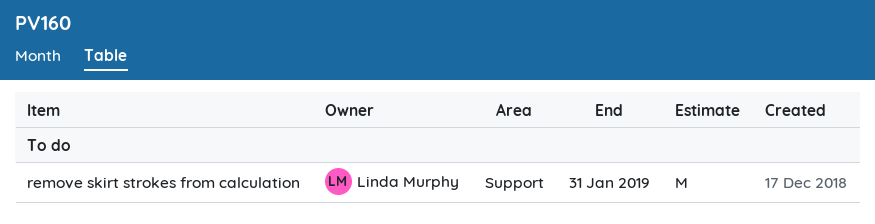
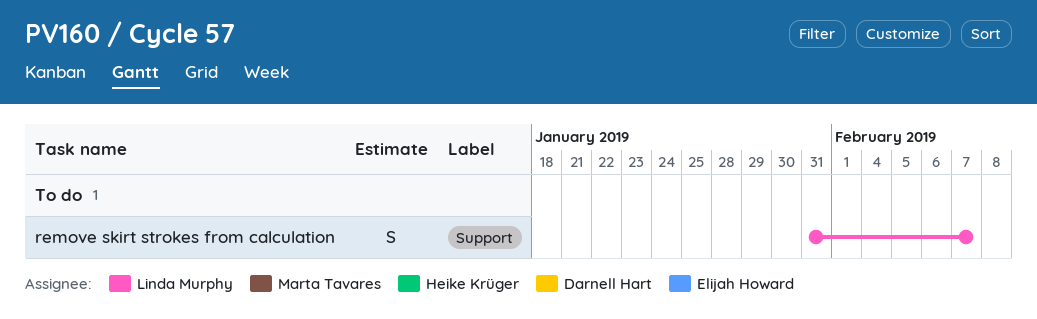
remove skirt strokes from calculation, estimate: M -> S
remove skirt strokes from calculation, due: Jan 31 -> Feb 7

